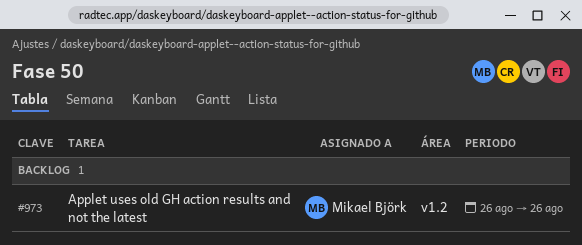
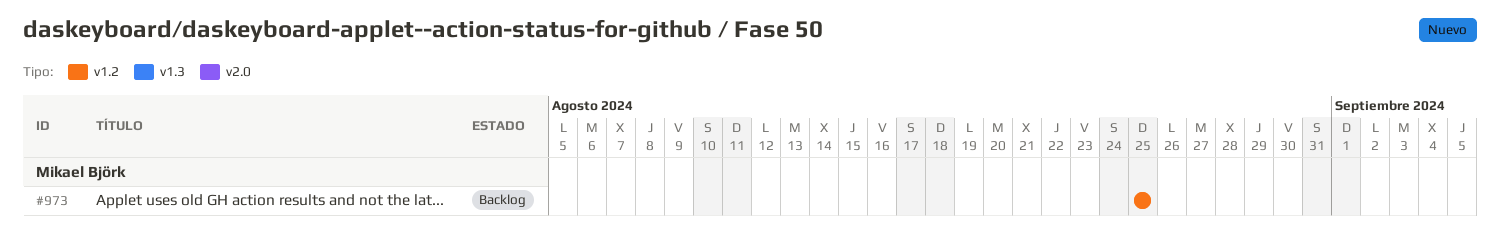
#973, start: Aug 26 -> Aug 25
#973, due: Aug 26 -> Aug 25

